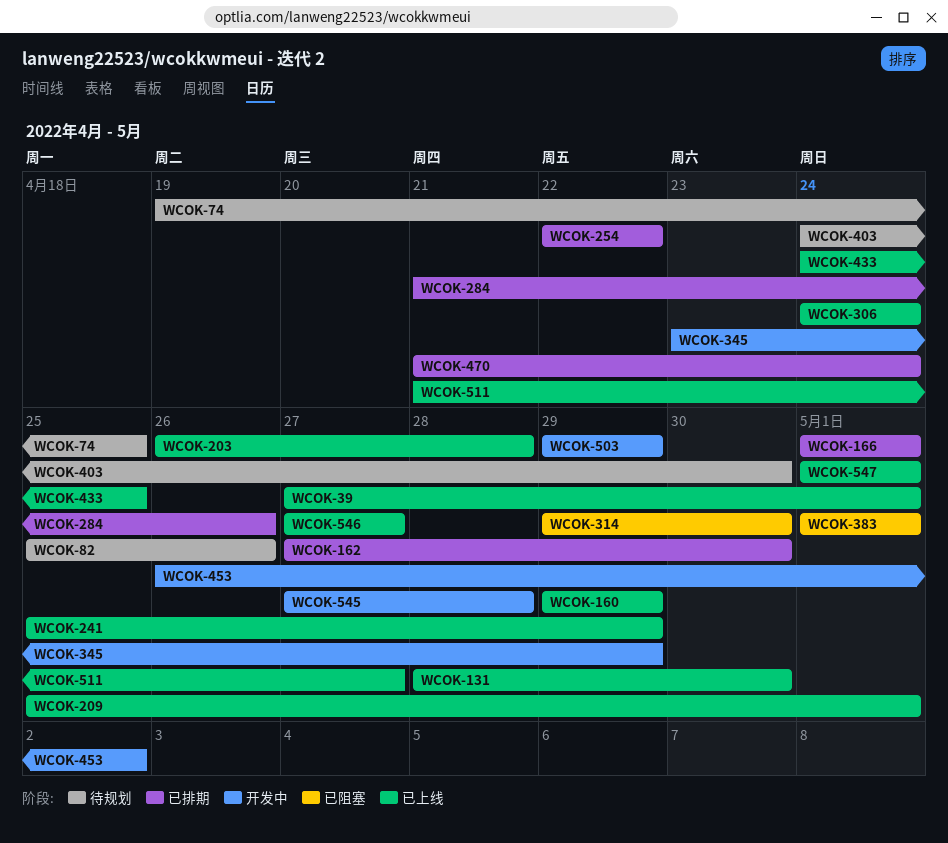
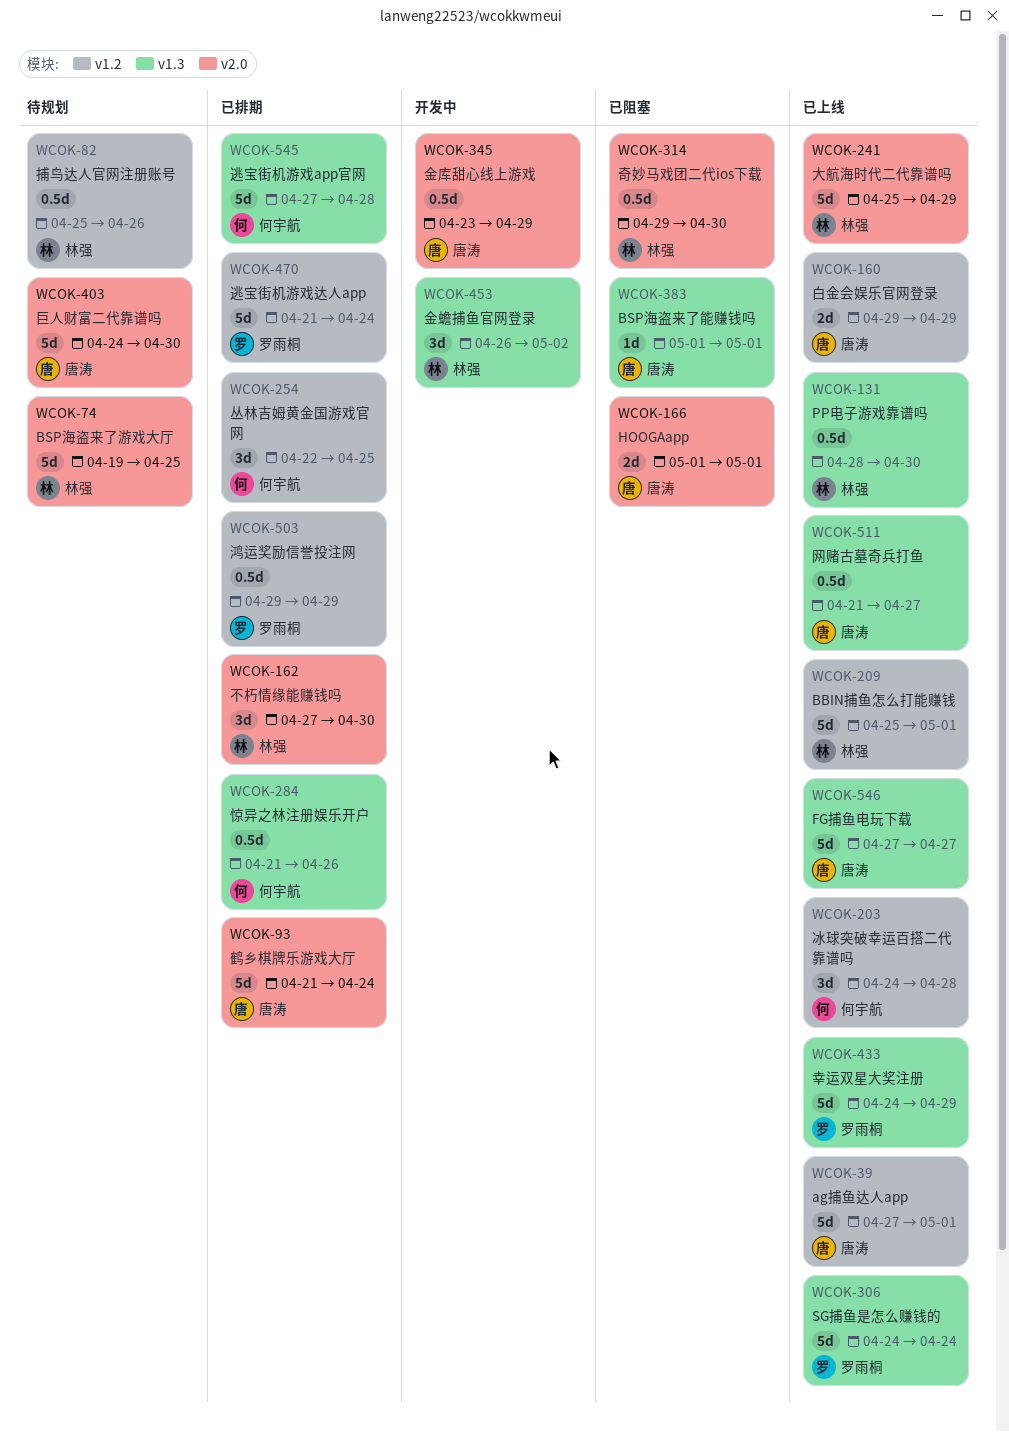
WCOK-93: none -> present
WCOK-166, status: 已排期 -> 已阻塞
WCOK-203, start: Apr 26 -> Apr 24
WCOK-254, due: Apr 22 -> Apr 25
WCOK-433, due: Apr 25 -> Apr 29
WCOK-503, status: 开发中 -> 已排期
WCOK-545, status: 开发中 -> 已排期
WCOK-547: present -> none

